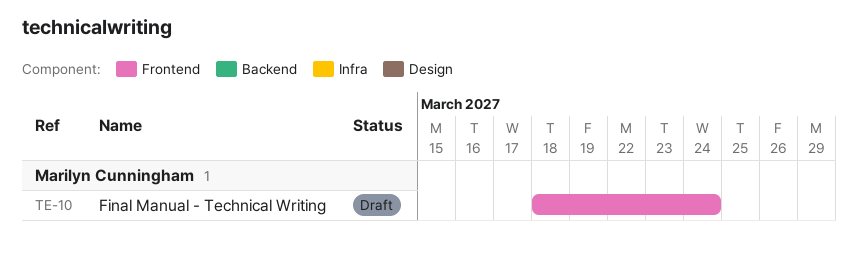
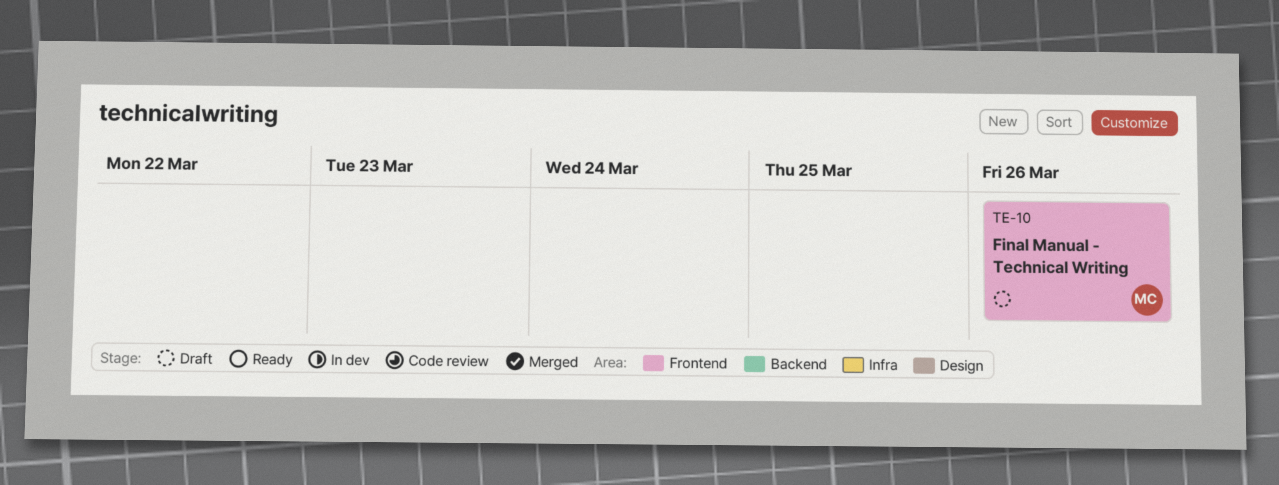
TE-10, due: Mar 24 -> Mar 26

